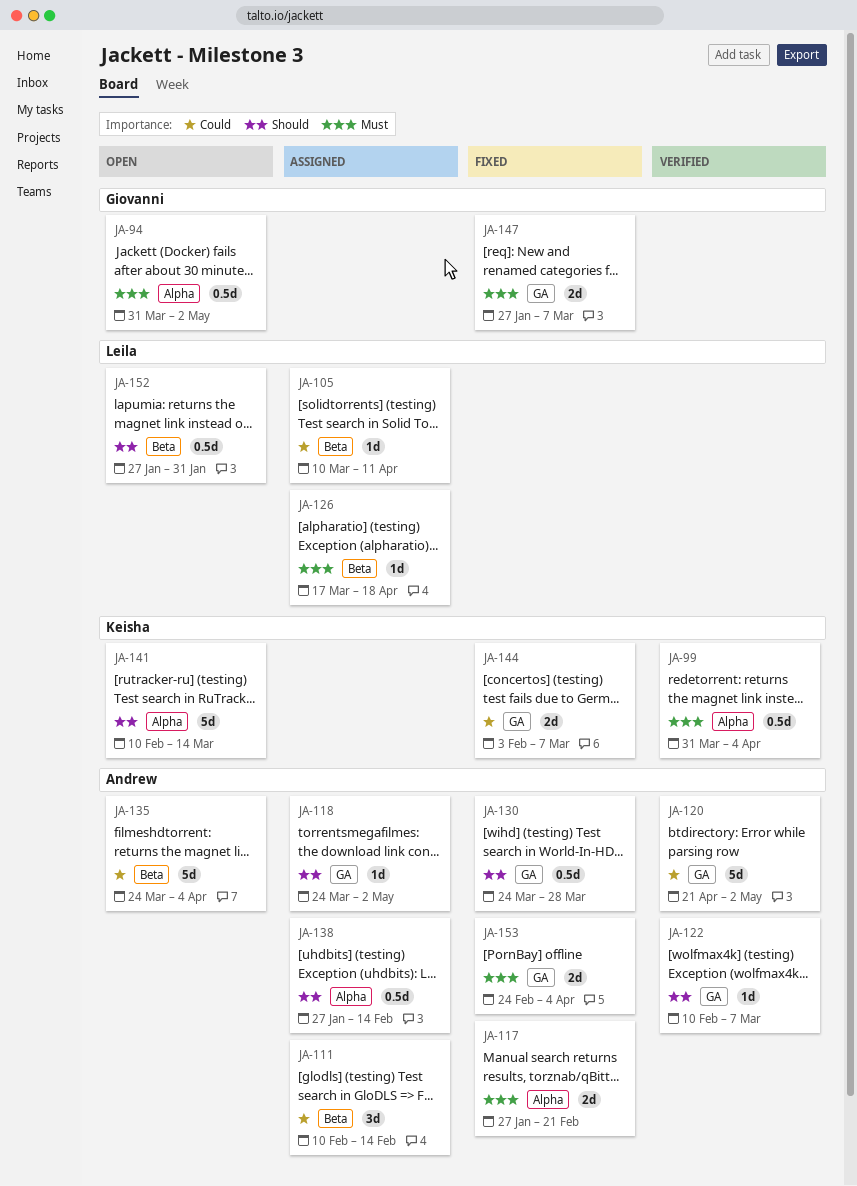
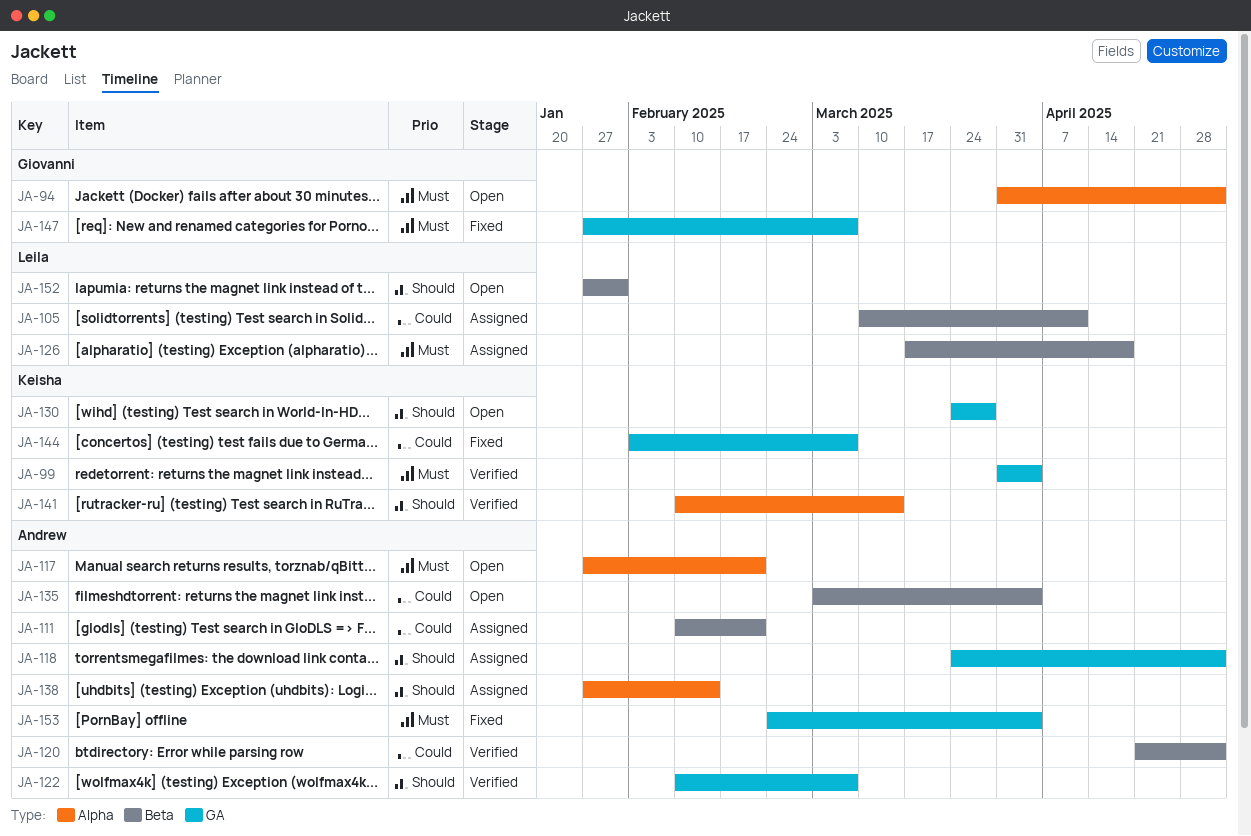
JA-99, label: Alpha -> GA
JA-111, due: Feb 14 -> Feb 21
JA-117, status: Fixed -> Open
JA-120, label: GA -> Beta
JA-130, status: Fixed -> Open
JA-130, owner: Andrew -> Keisha
JA-135, start: Mar 24 -> Mar 3
JA-141, status: Open -> Verified

